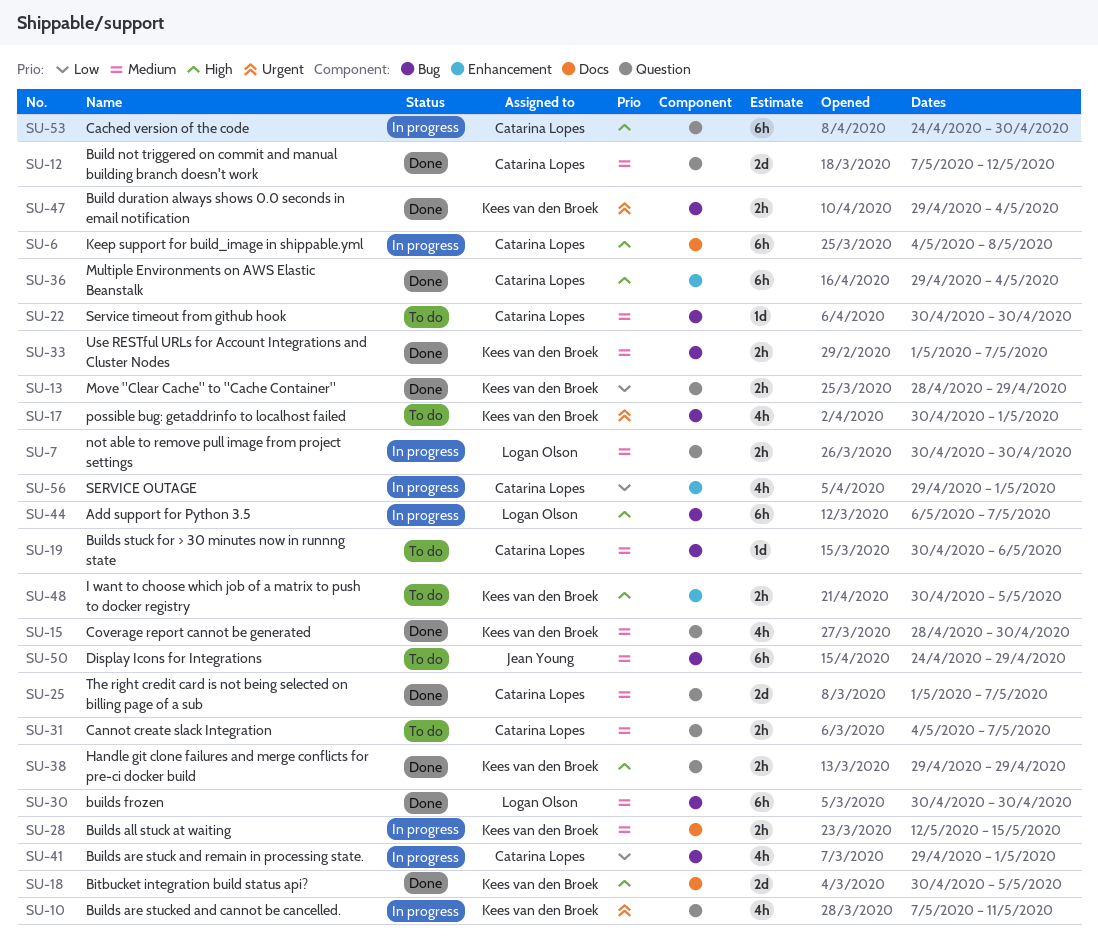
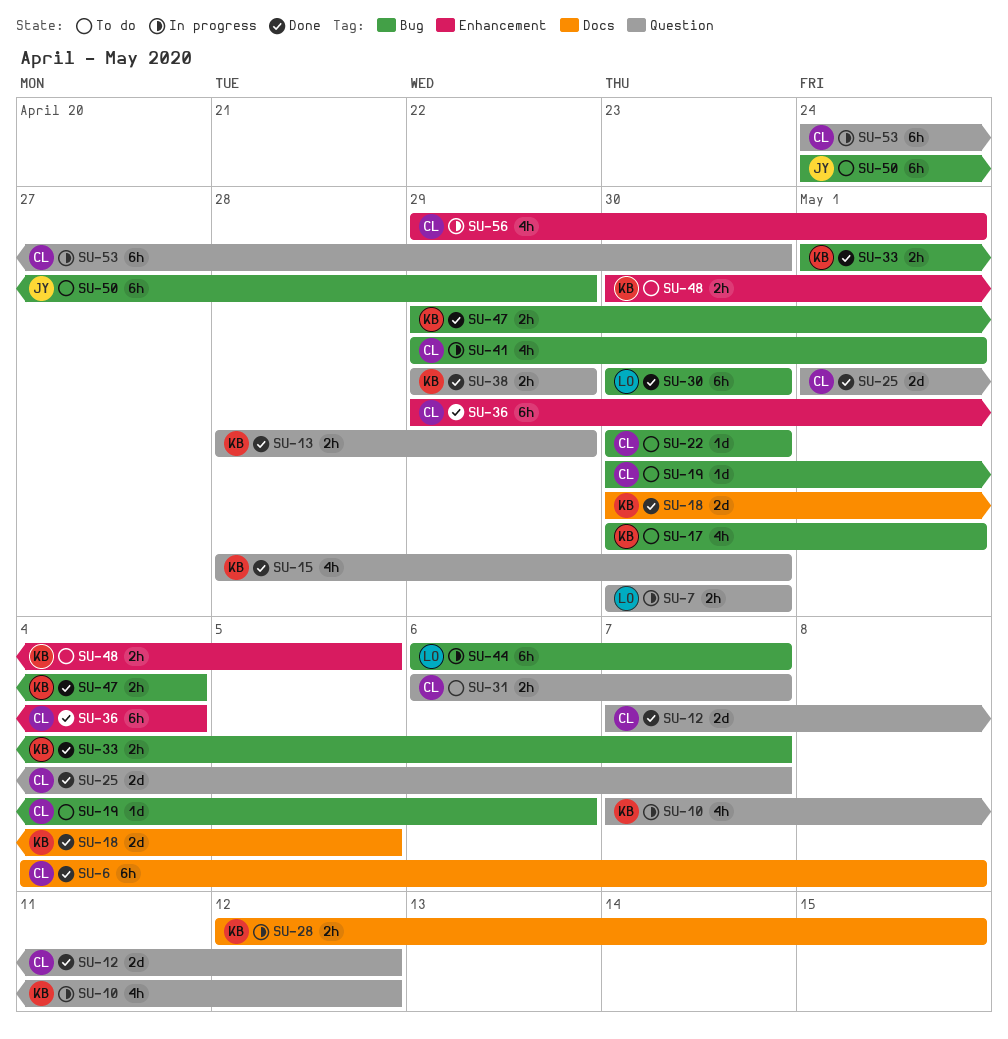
SU-6, status: In progress -> Done
SU-10, due: May 11 -> May 12
SU-31, start: May 4 -> May 6

